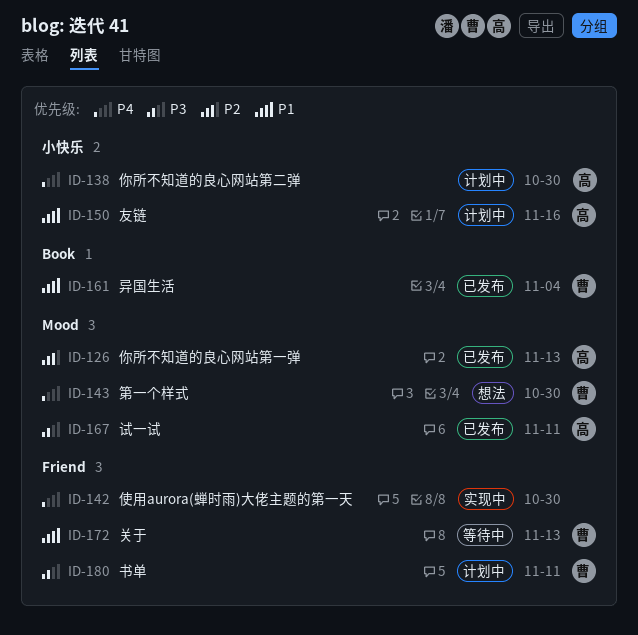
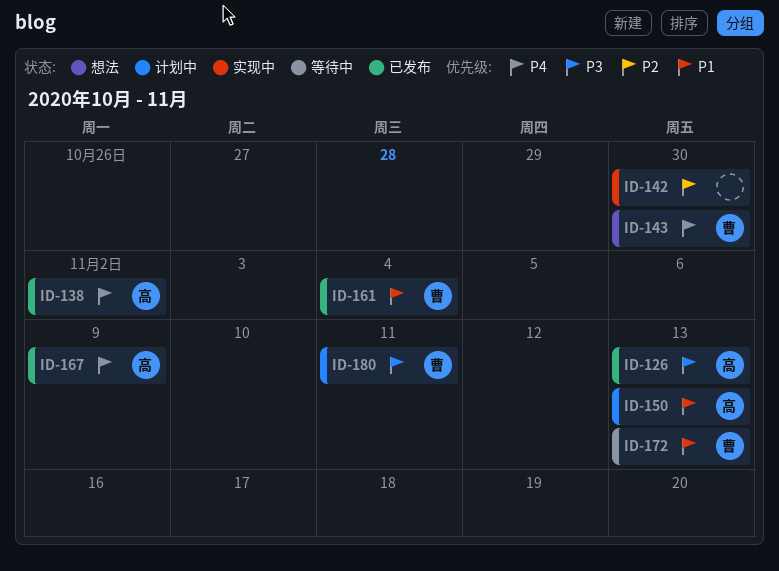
ID-126, priority: P2 -> P3
ID-138, status: 计划中 -> 已发布
ID-138, due: Oct 30 -> Nov 2
ID-142, priority: P4 -> P2
ID-150, due: Nov 16 -> Nov 13
ID-167, priority: P3 -> P4
ID-167, due: Nov 11 -> Nov 9

